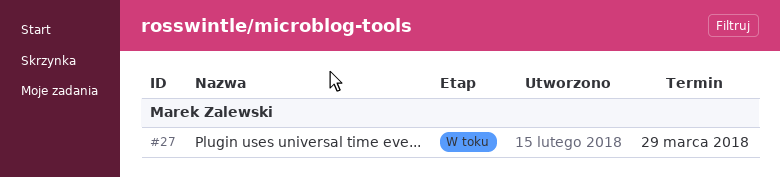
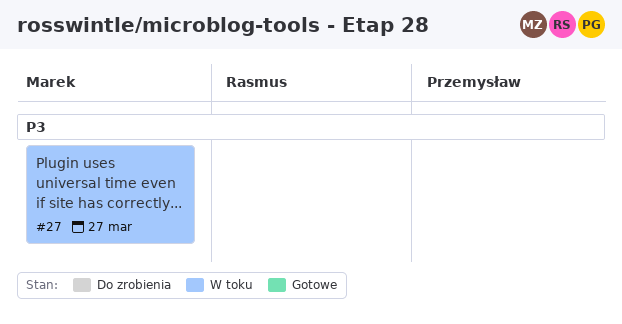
#27, due: Mar 29 -> Mar 27

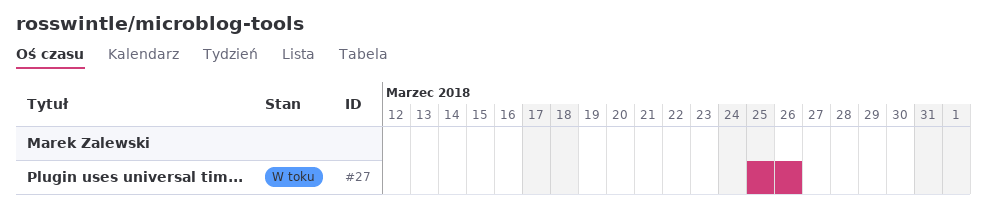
#27, due: Mar 27 -> Mar 26

